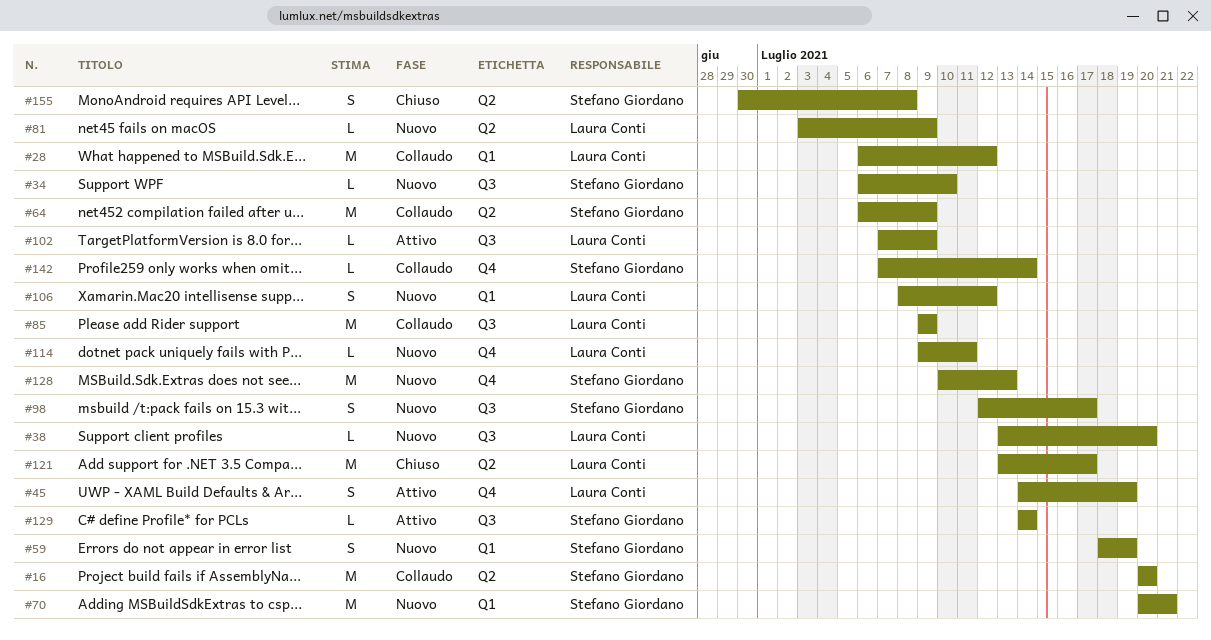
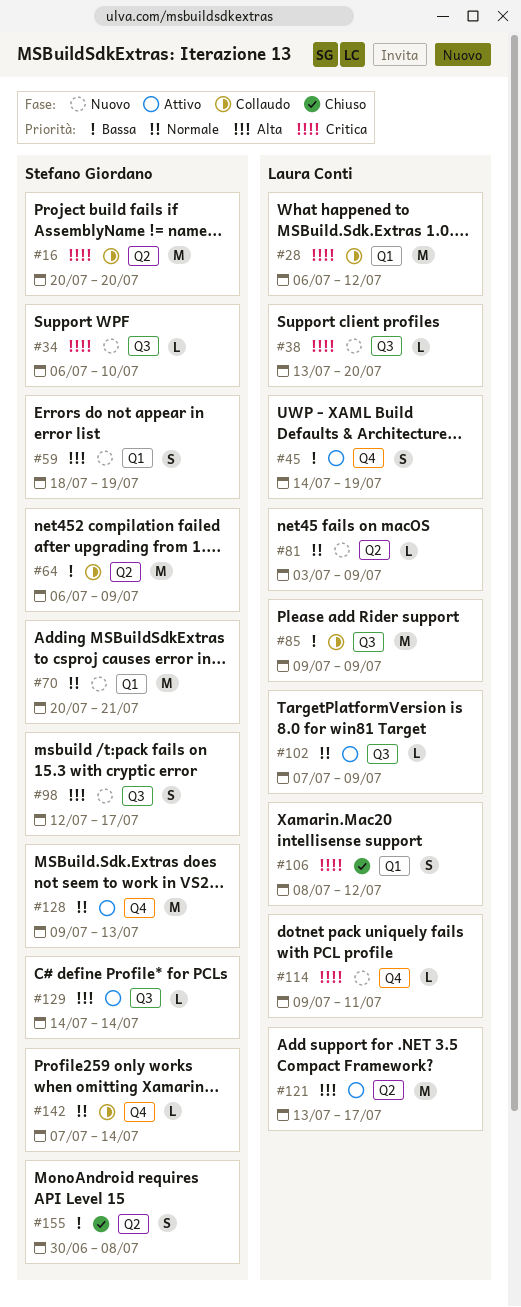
#106, status: Nuovo -> Chiuso
#121, status: Chiuso -> Attivo
#128, status: Nuovo -> Attivo
#128, start: Jul 10 -> Jul 9

